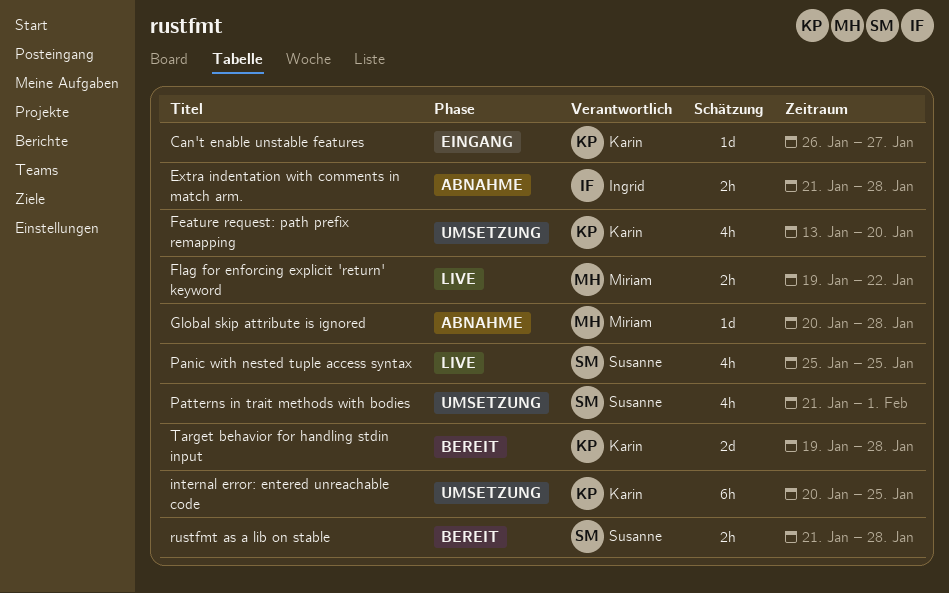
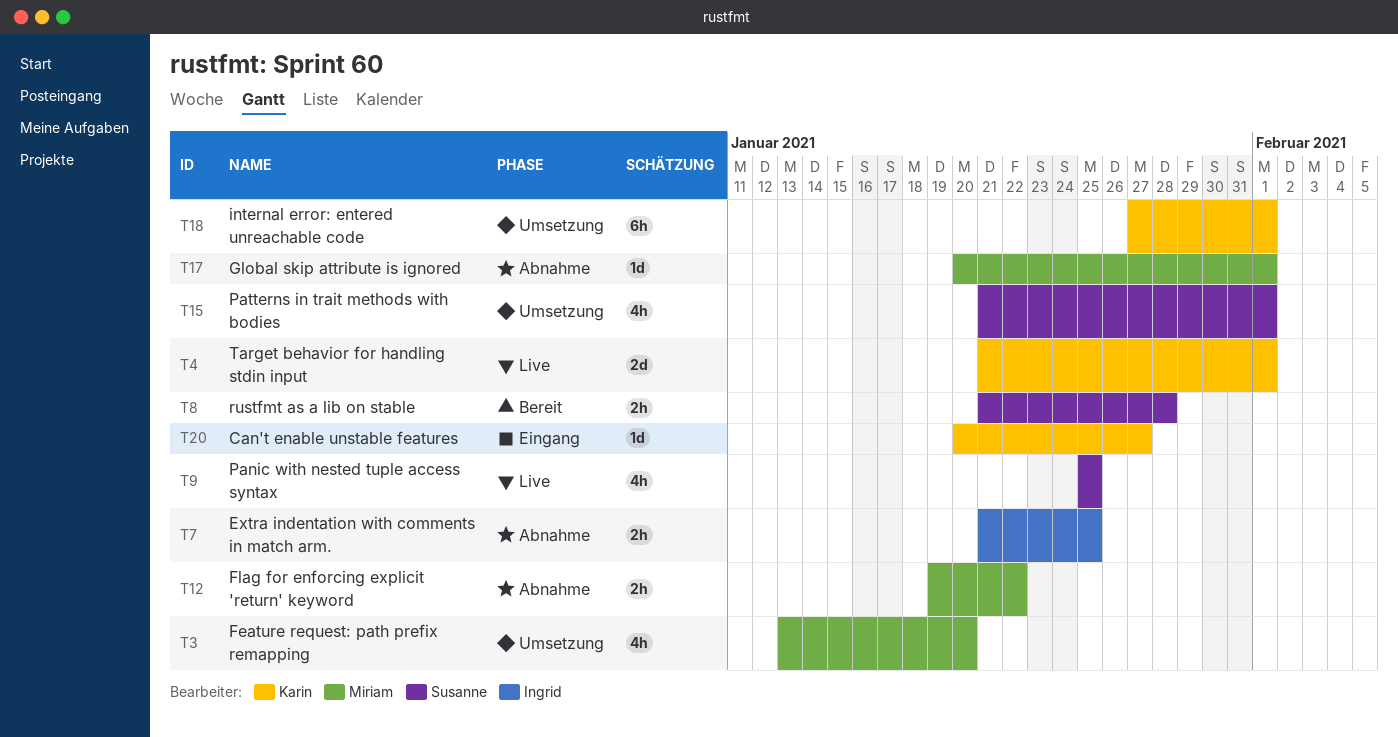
Can't enable unstable features, start: Jan 26 -> Jan 20
Extra indentation with comments in match arm., due: Jan 28 -> Jan 25
Feature request: path prefix remapping, owner: Karin -> Miriam
Flag for enforcing explicit 'return' keyword, status: Live -> Abnahme
Global skip attribute is ignored, due: Jan 28 -> Feb 1
internal error: entered unreachable code, start: Jan 20 -> Jan 27
internal error: entered unreachable code, due: Jan 25 -> Feb 1
Target behavior for handling stdin input, status: Bereit -> Live
Target behavior for handling stdin input, start: Jan 19 -> Jan 21
Target behavior for handling stdin input, due: Jan 28 -> Feb 1

